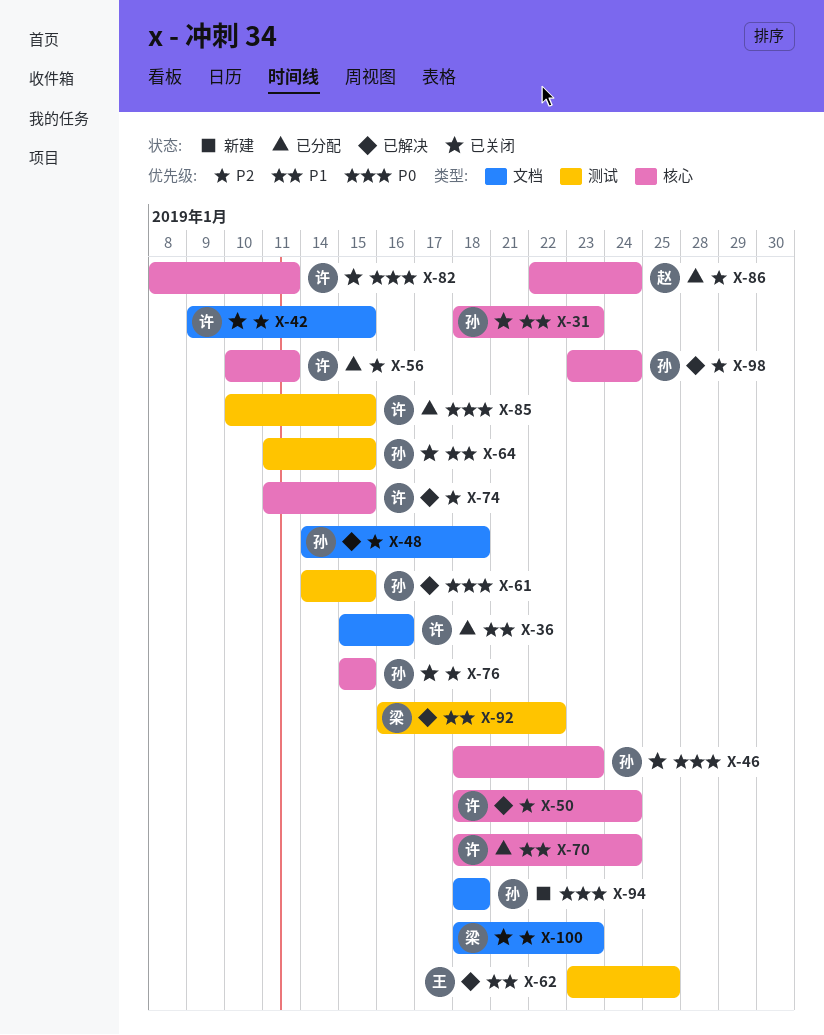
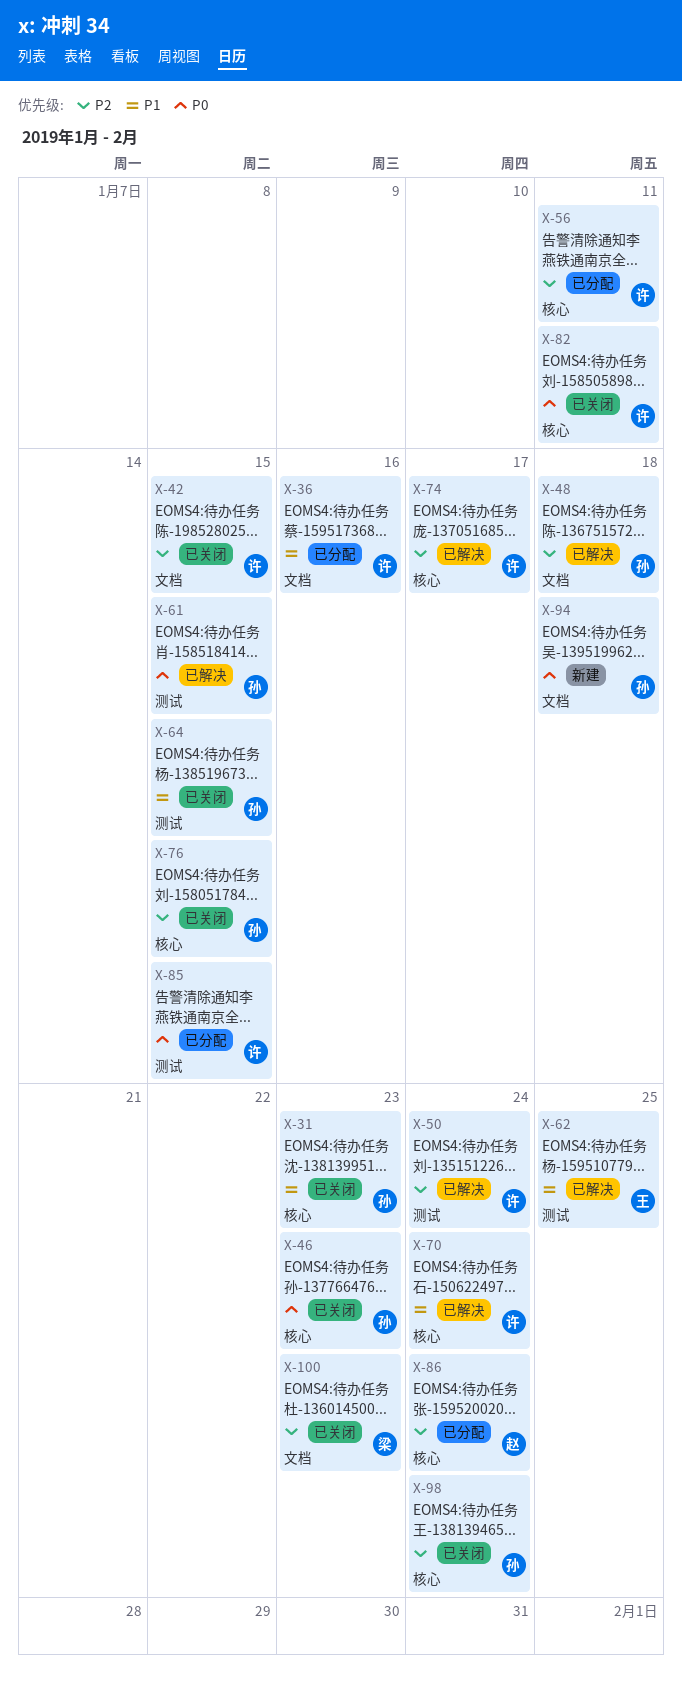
X-50, label: 核心 -> 测试
X-70, status: 已分配 -> 已解决
X-74, due: Jan 15 -> Jan 17
X-92: present -> none
X-98, status: 已解决 -> 已关闭

